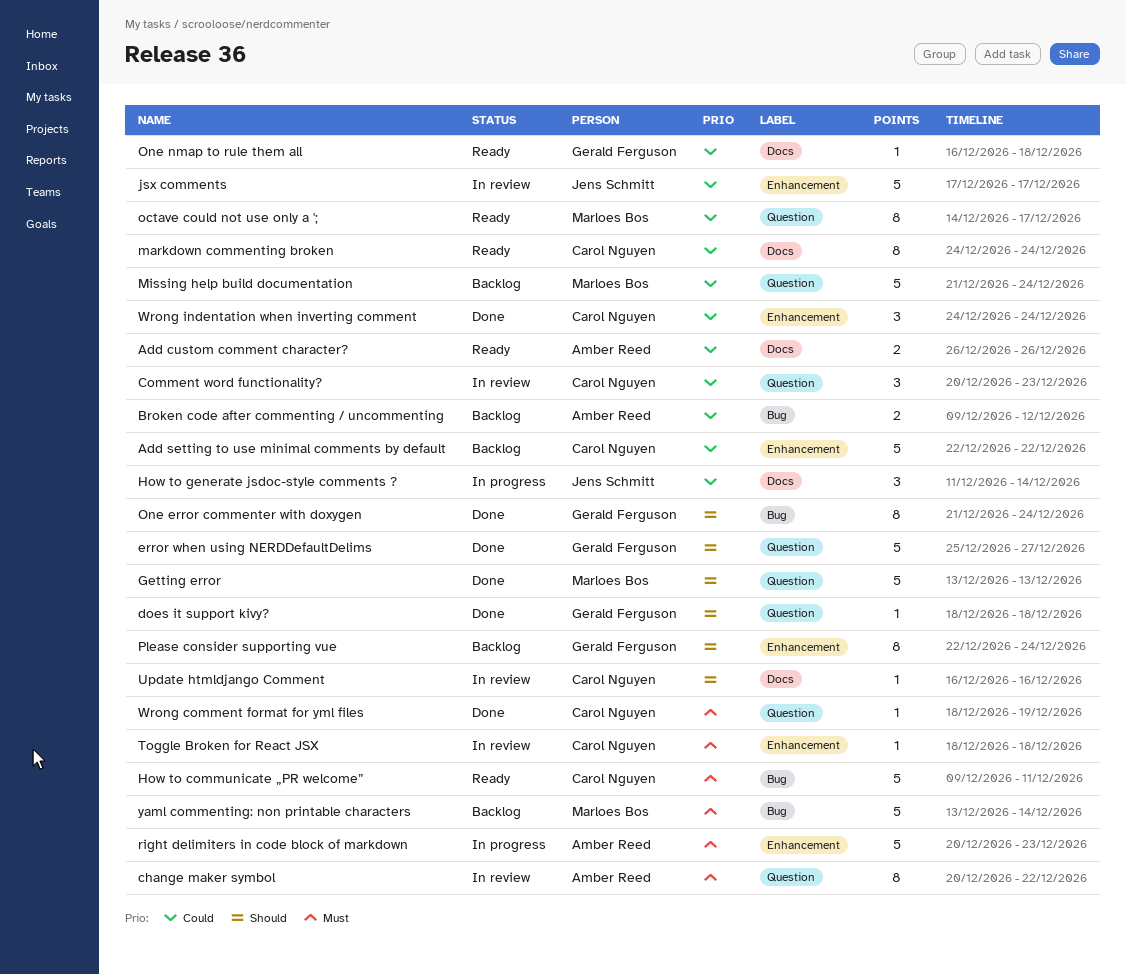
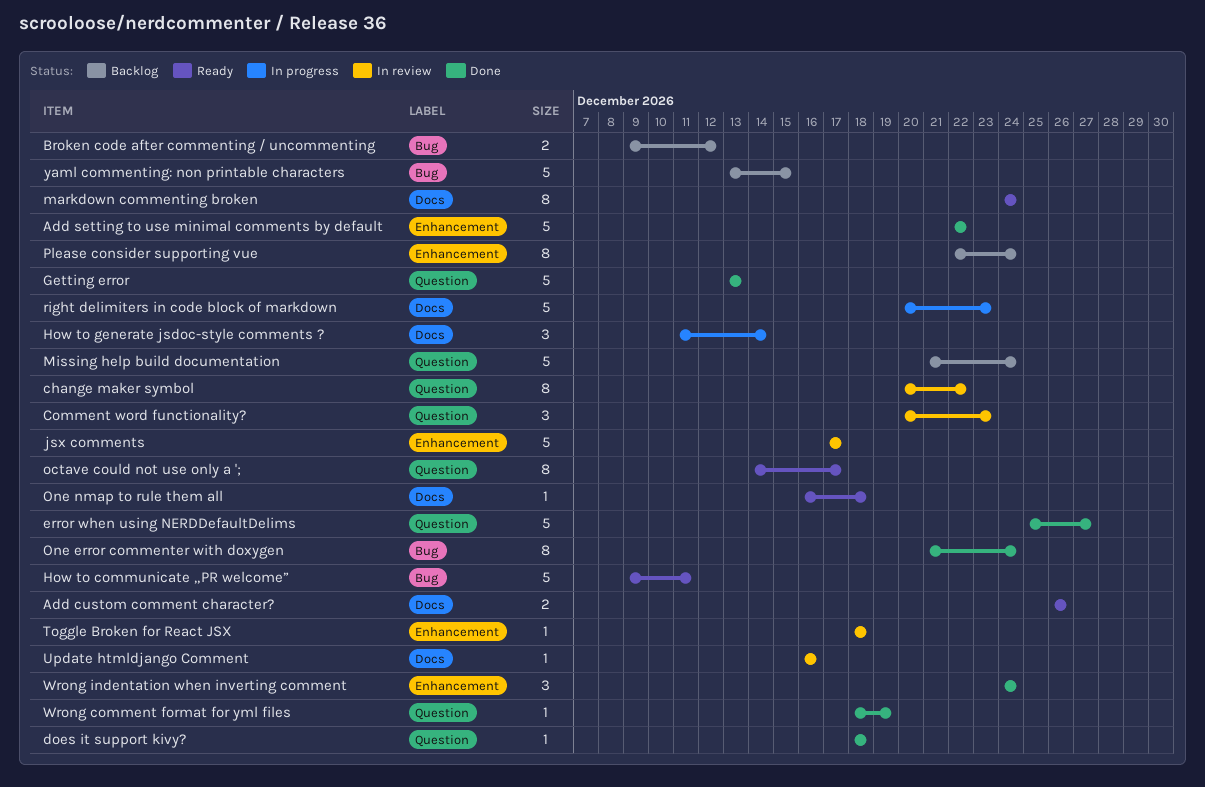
Add setting to use minimal comments by default, status: Backlog -> Done
right delimiters in code block of markdown, label: Enhancement -> Docs
yaml commenting: non printable characters, due: Dec 14 -> Dec 15

